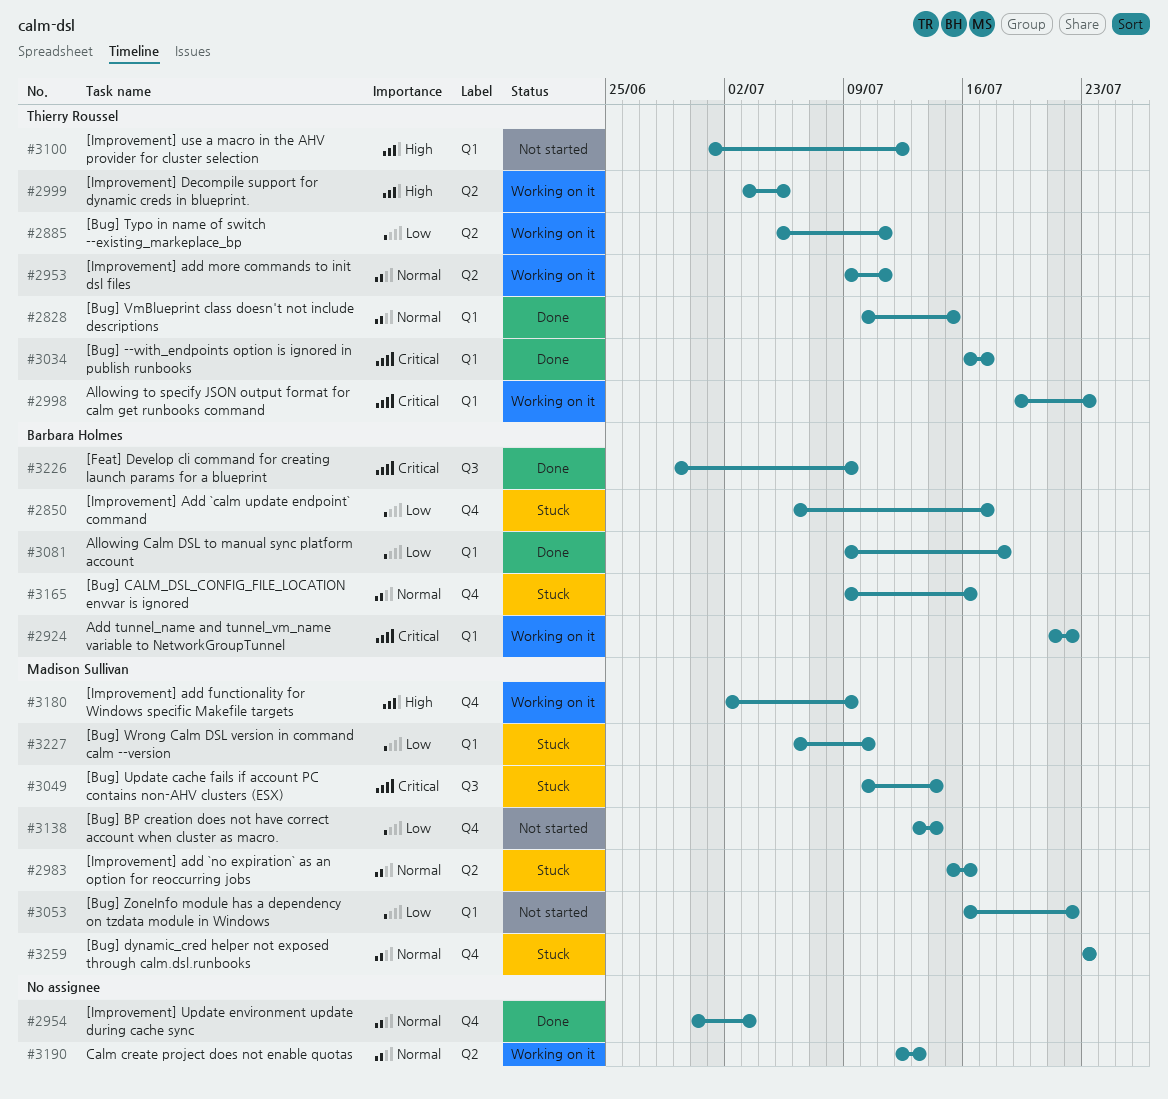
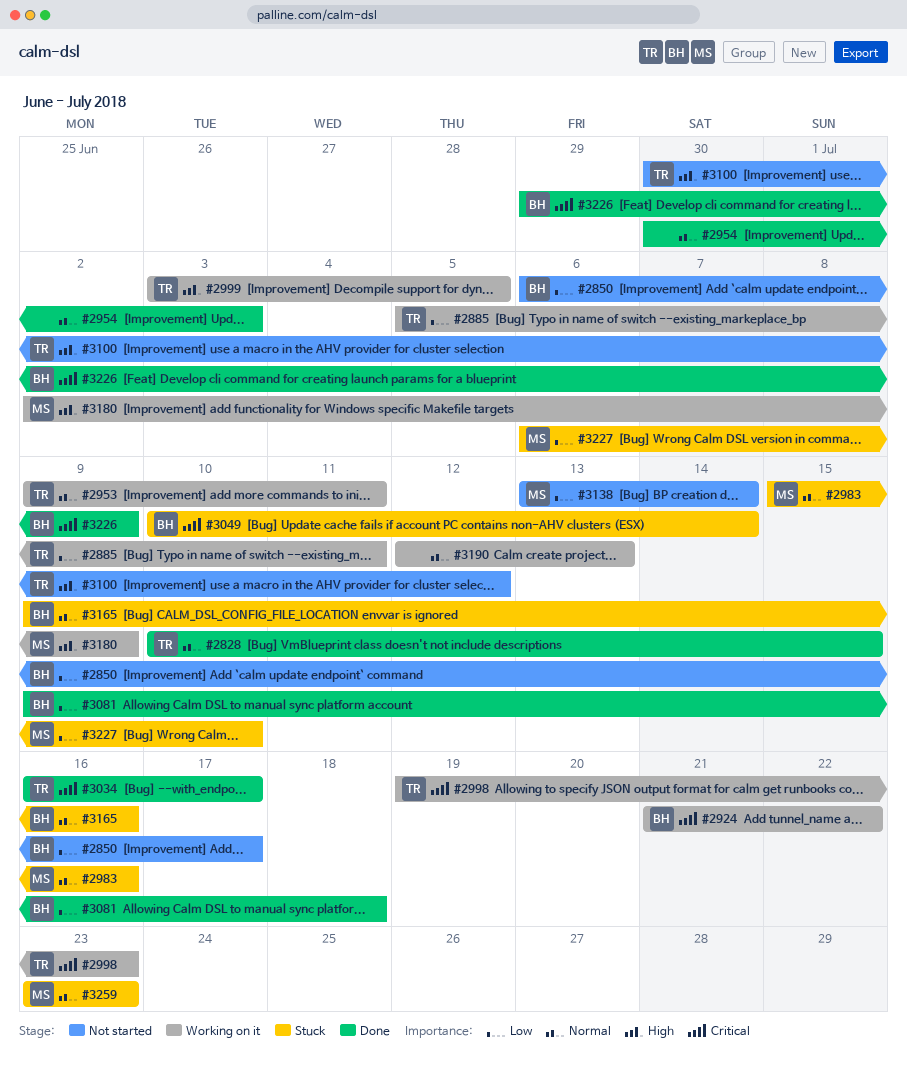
#2850, status: Stuck -> Not started
#3049, owner: Madison Sullivan -> Barbara Holmes
#3053: present -> none
#3100, start: Jul 1 -> Jun 30

